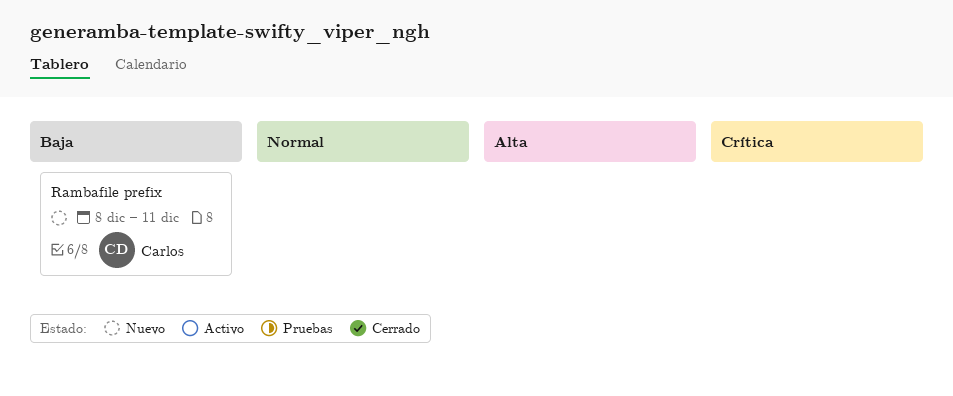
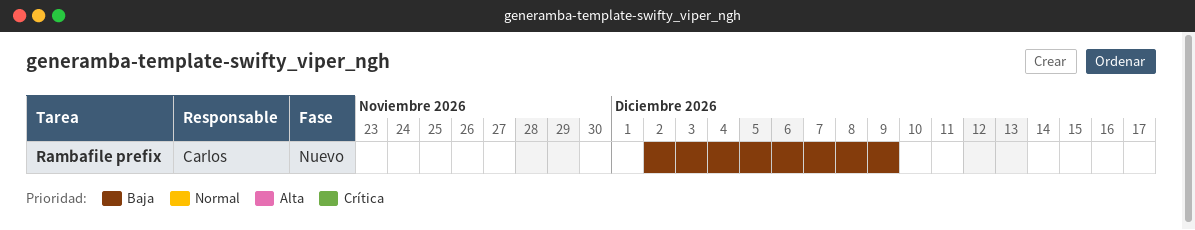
Rambafile prefix, start: Dec 8 -> Dec 2
Rambafile prefix, due: Dec 11 -> Dec 9

